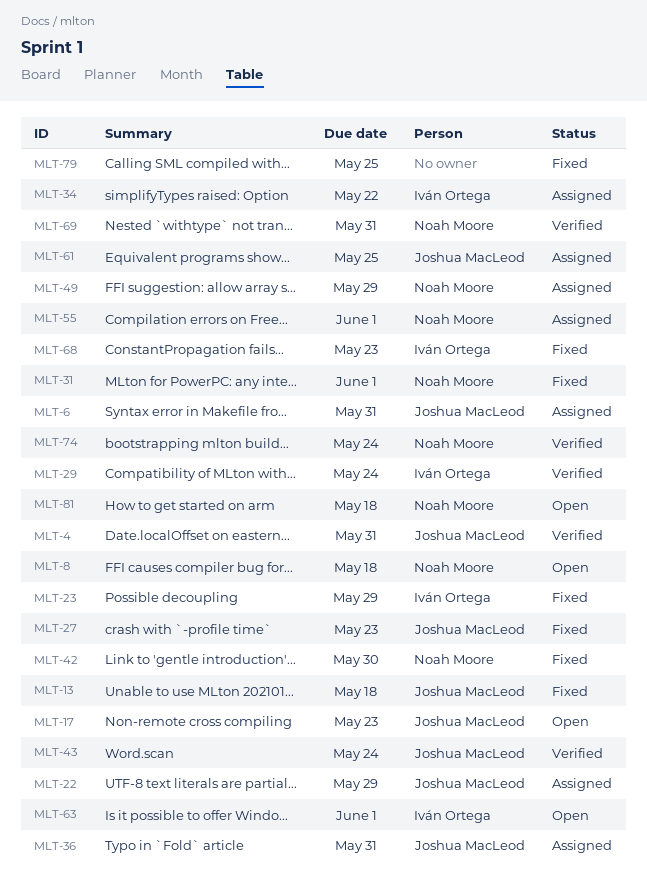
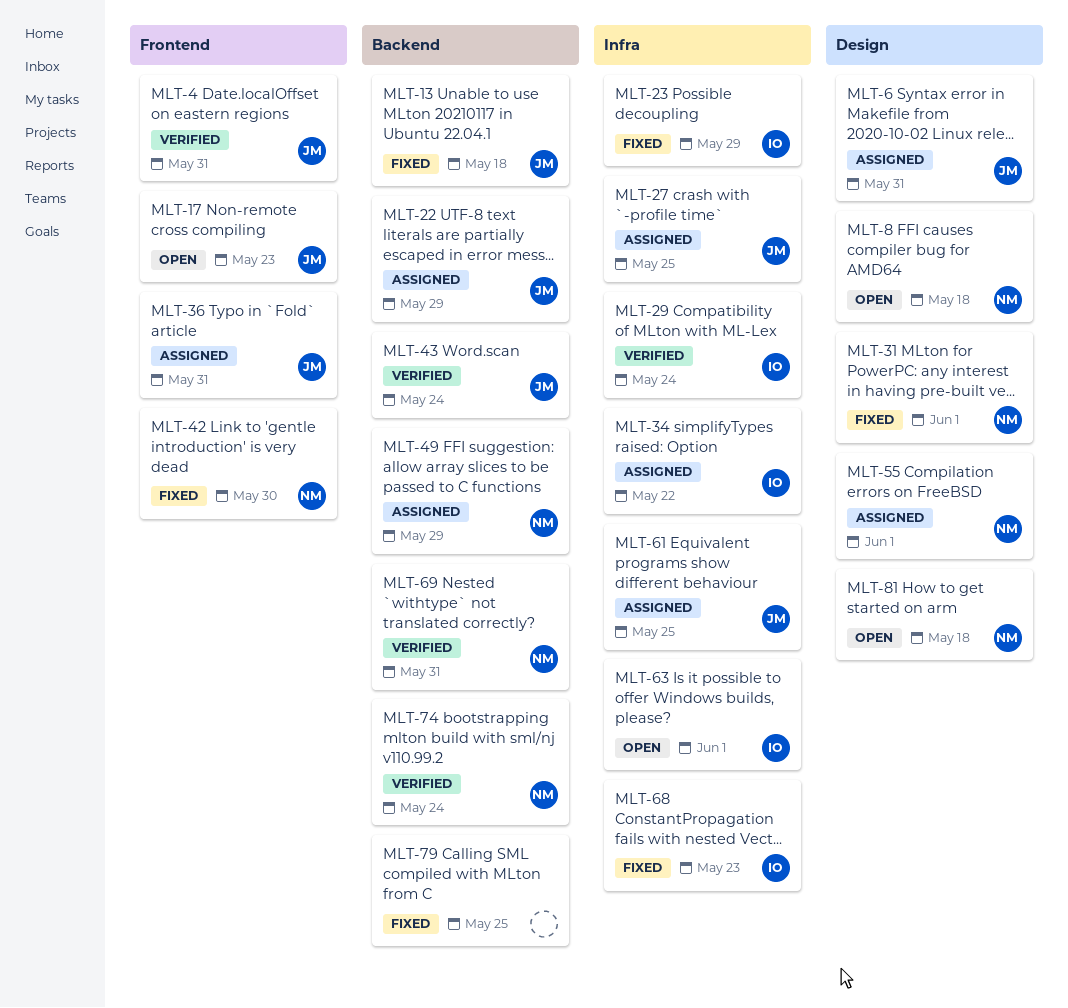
MLT-27, status: Fixed -> Assigned
MLT-27, due: May 23 -> May 25

